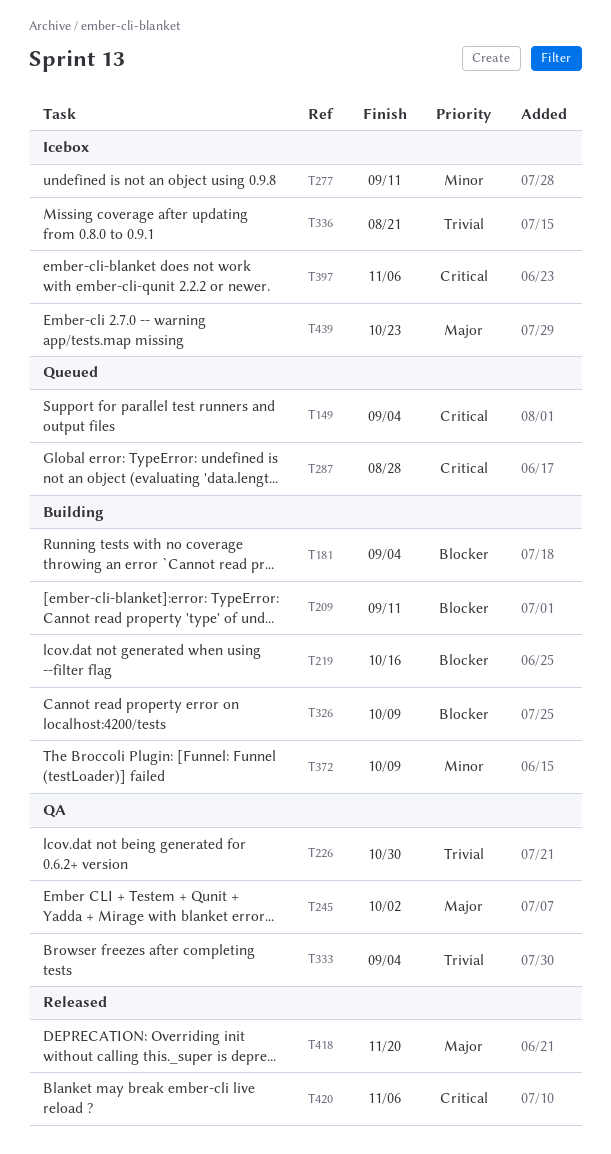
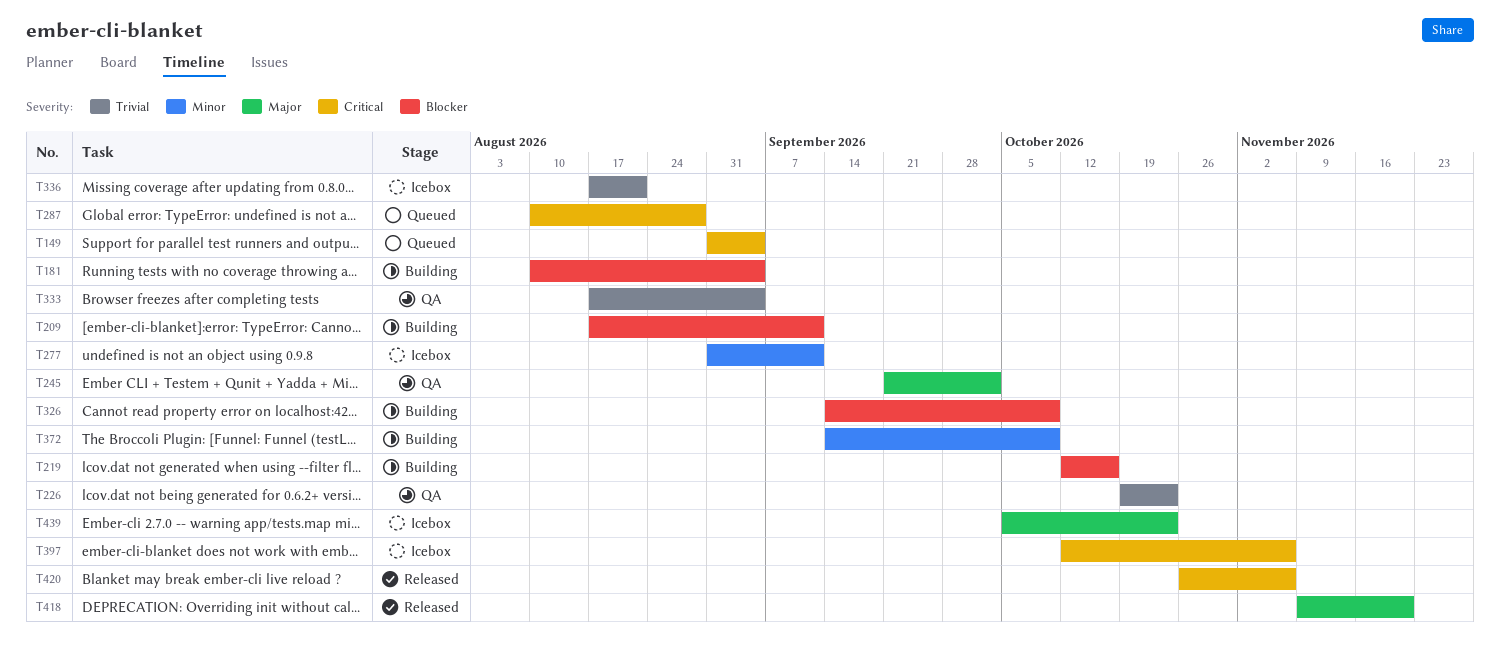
T226, due: Oct 30 -> Oct 23

